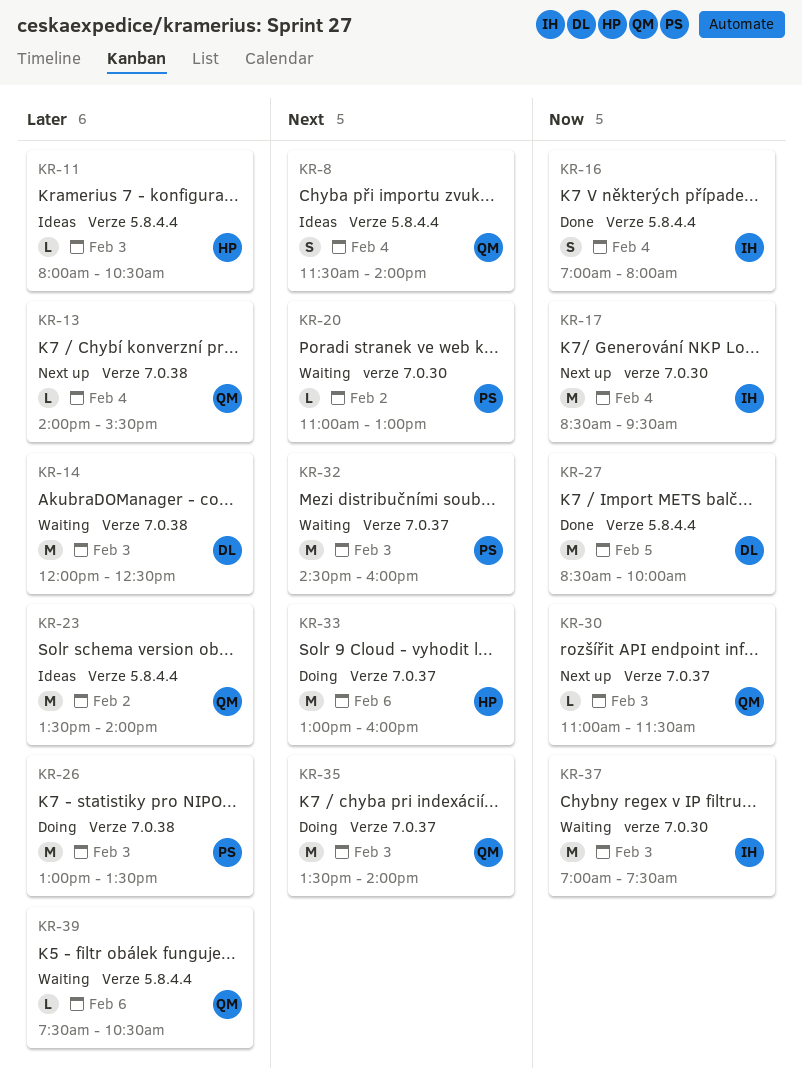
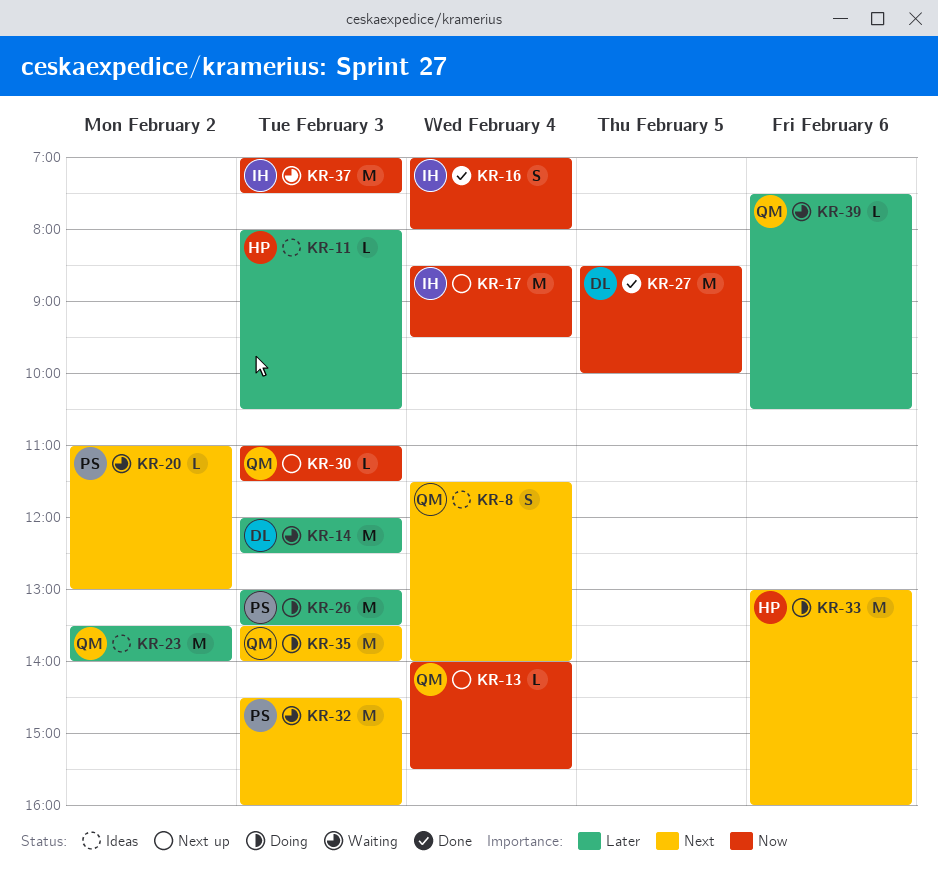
KR-13, priority: Later -> Now

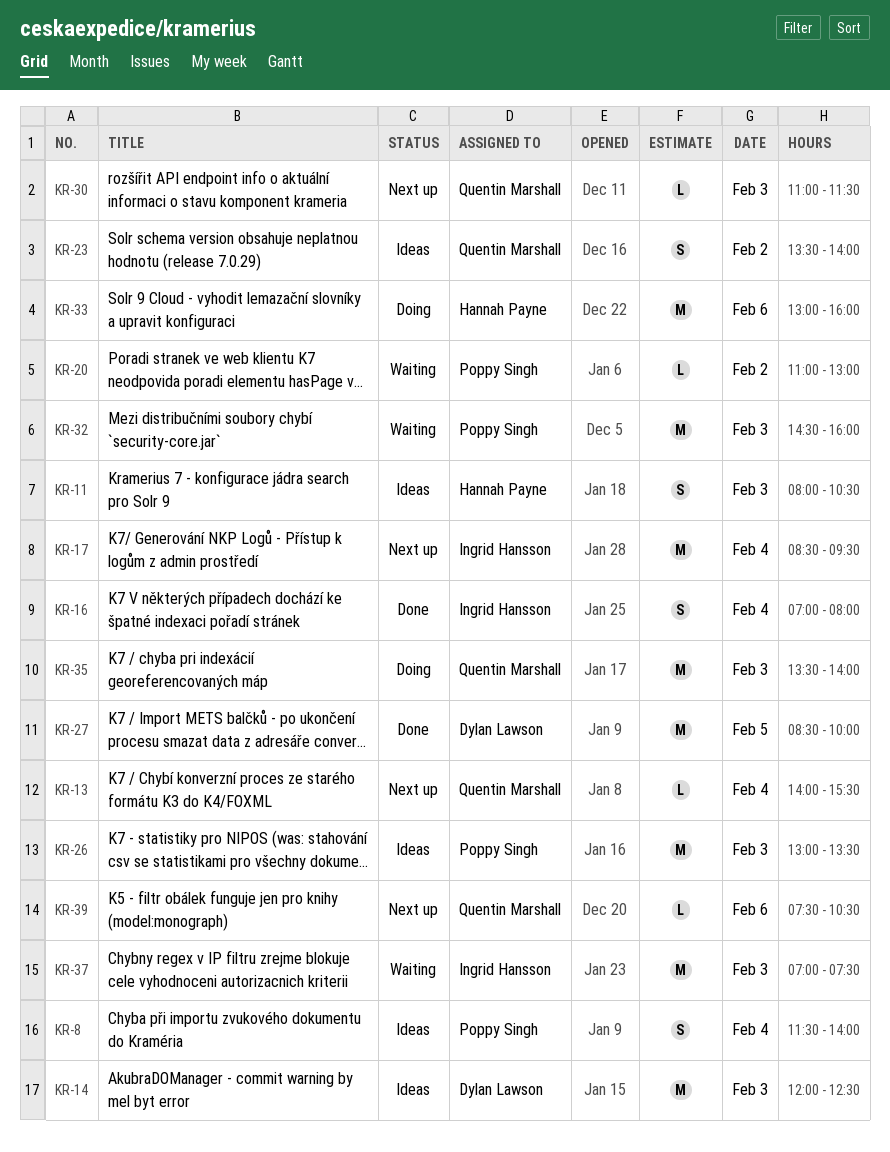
KR-8, owner: Quentin Marshall -> Poppy Singh
KR-11, estimate: L -> S
KR-14, status: Waiting -> Ideas
KR-23, estimate: M -> S
KR-26, status: Doing -> Ideas
KR-39, status: Waiting -> Next up

